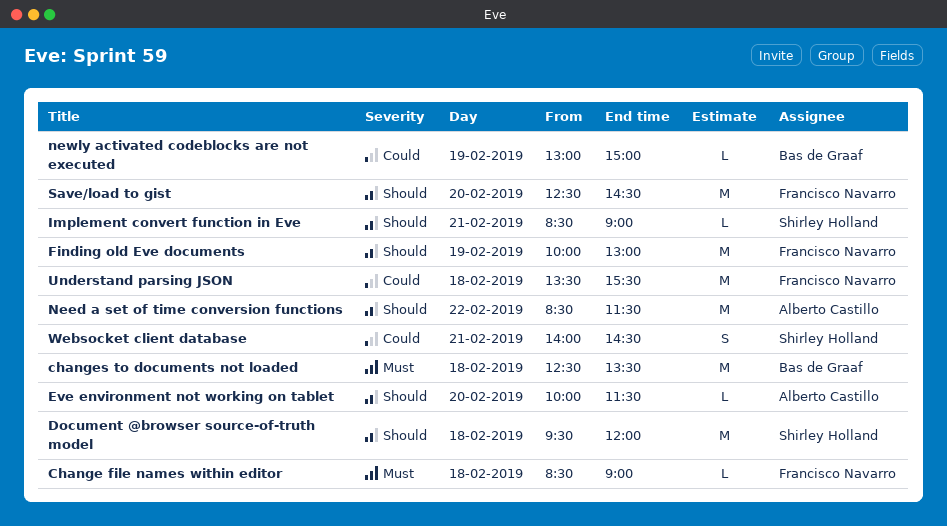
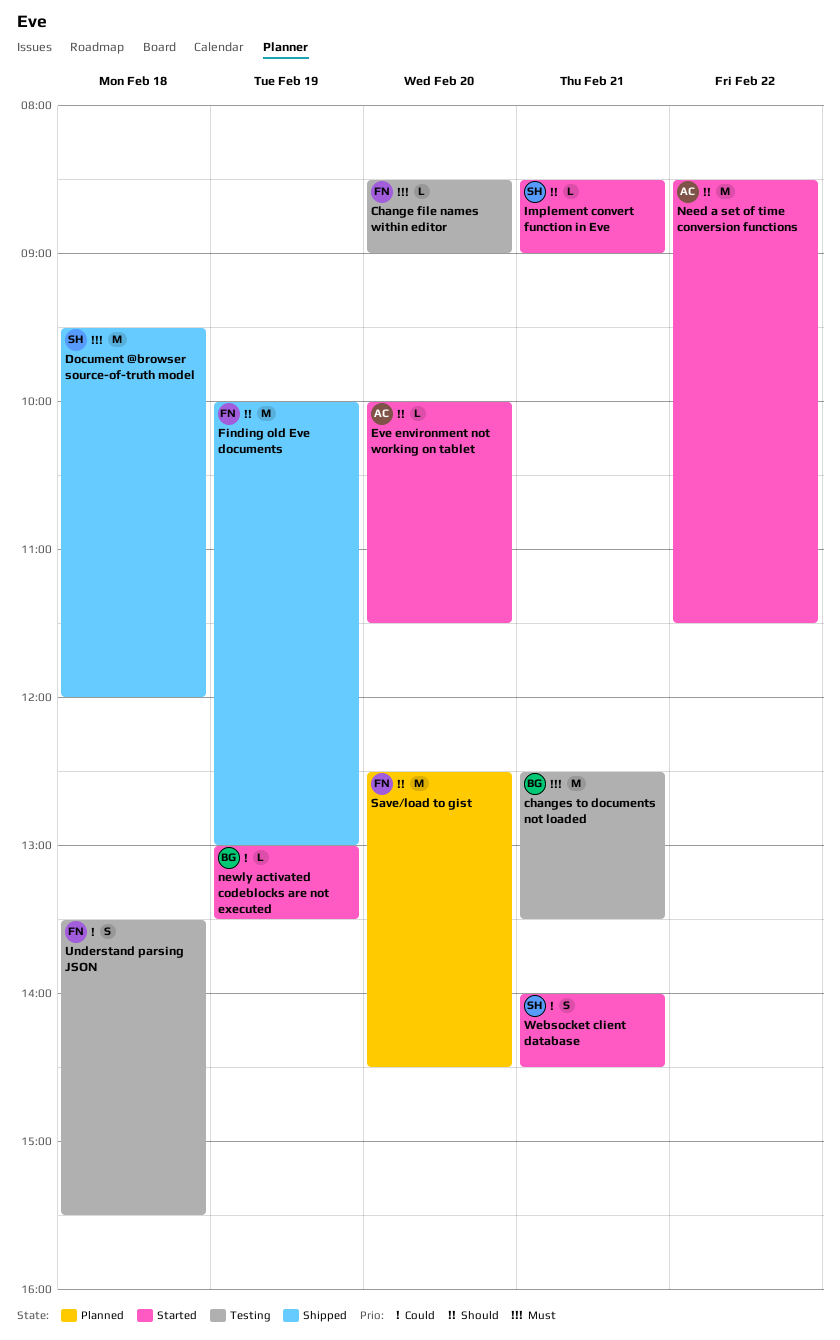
Change file names within editor, day: Feb 18 -> Feb 20
changes to documents not loaded, day: Feb 18 -> Feb 21
Document @browser source-of-truth model, priority: Should -> Must
newly activated codeblocks are not executed, ends: 15:00 -> 13:30
Understand parsing JSON, estimate: M -> S

